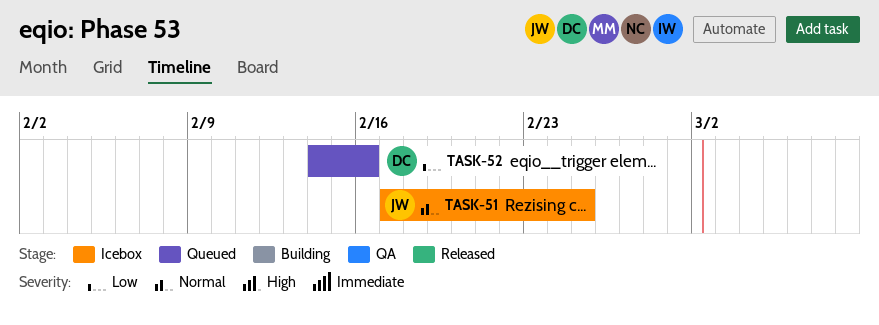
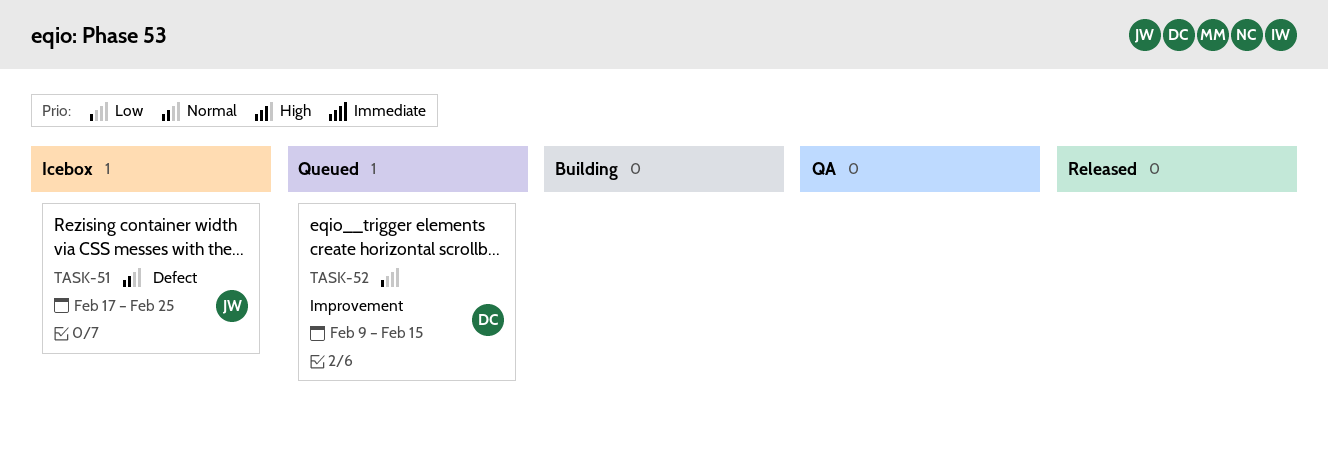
TASK-52, start: Feb 14 -> Feb 9
TASK-52, due: Feb 16 -> Feb 15

